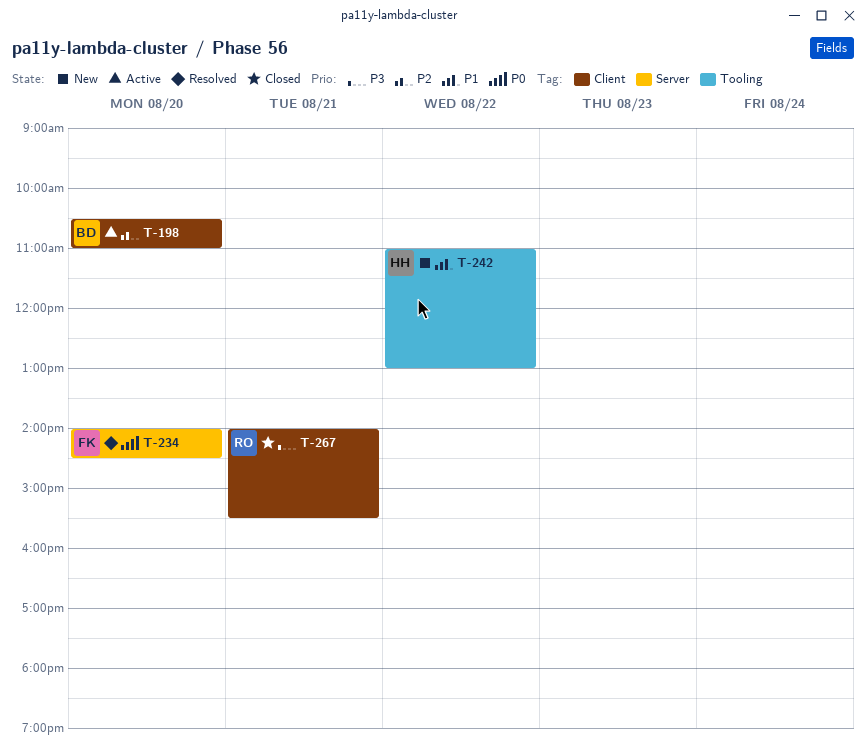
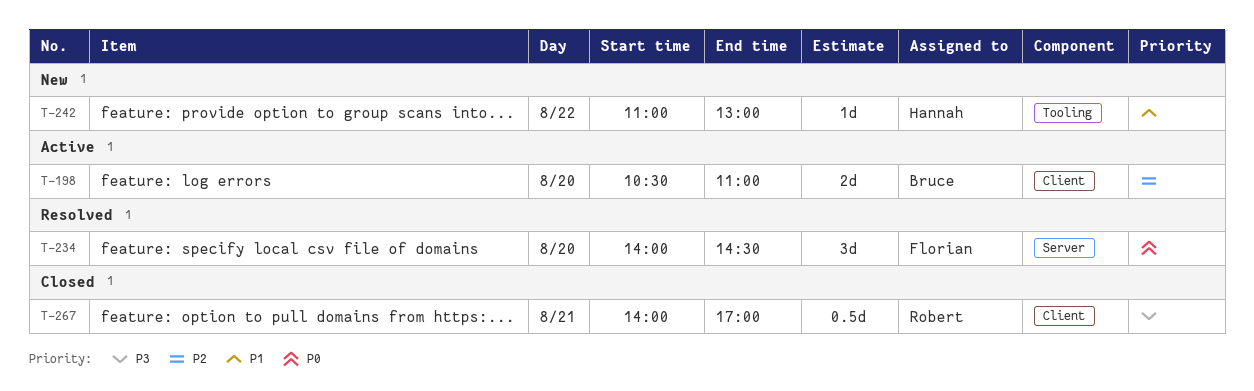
T-267, ends: 15:30 -> 17:00

